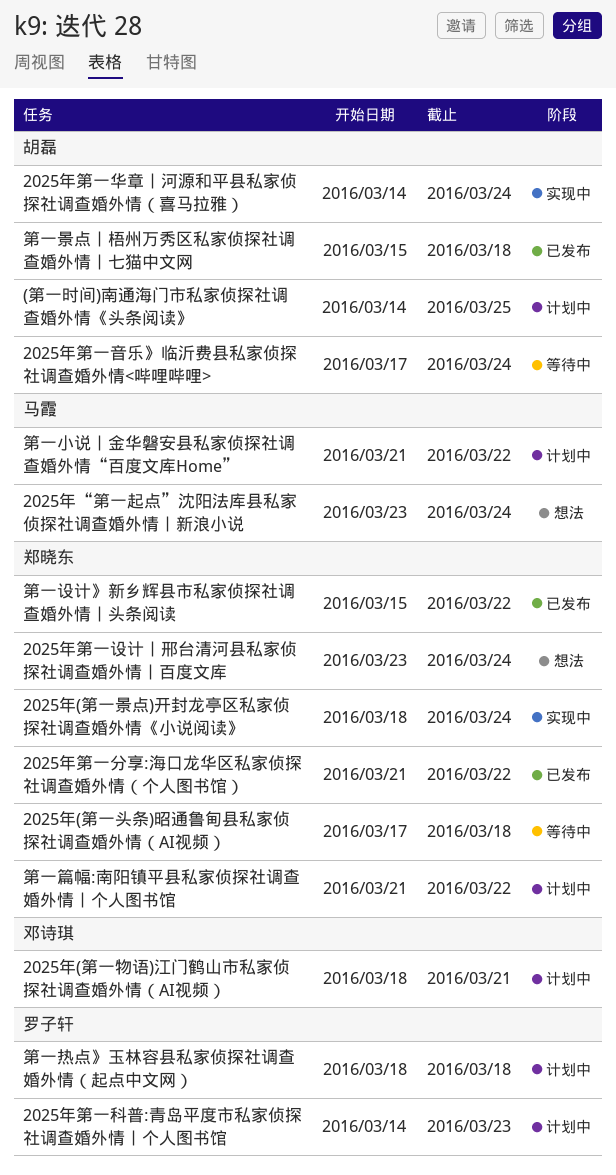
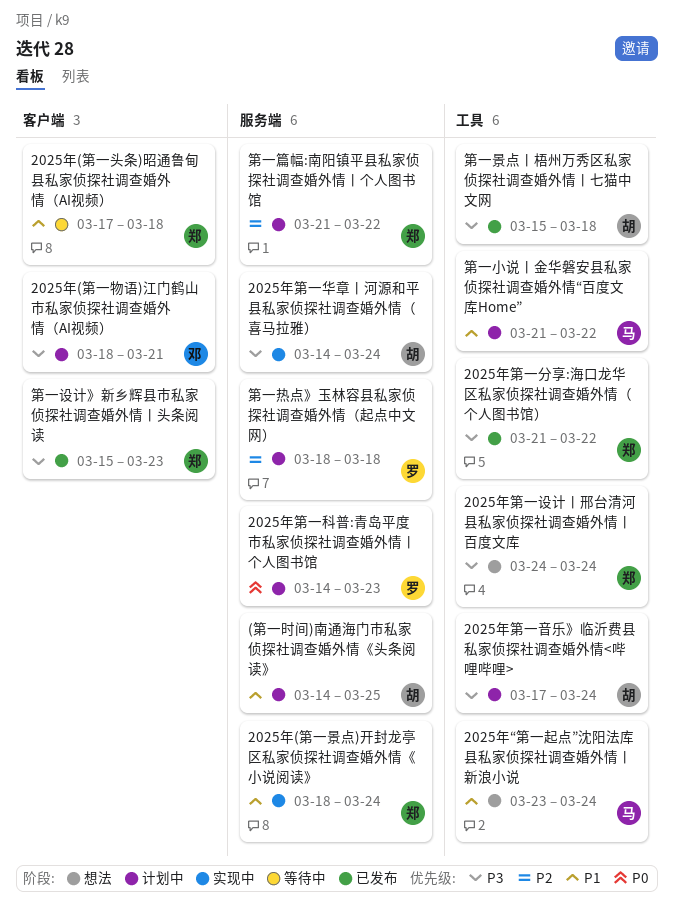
2025年第一设计丨邢台清河县私家侦探社调查婚外情丨百度文库, start: Mar 23 -> Mar 24
2025年第一音乐》临沂费县私家侦探社调查婚外情<哔哩哔哩>, status: 等待中 -> 计划中
第一设计》新乡辉县市私家侦探社调查婚外情丨头条阅读, due: Mar 22 -> Mar 23

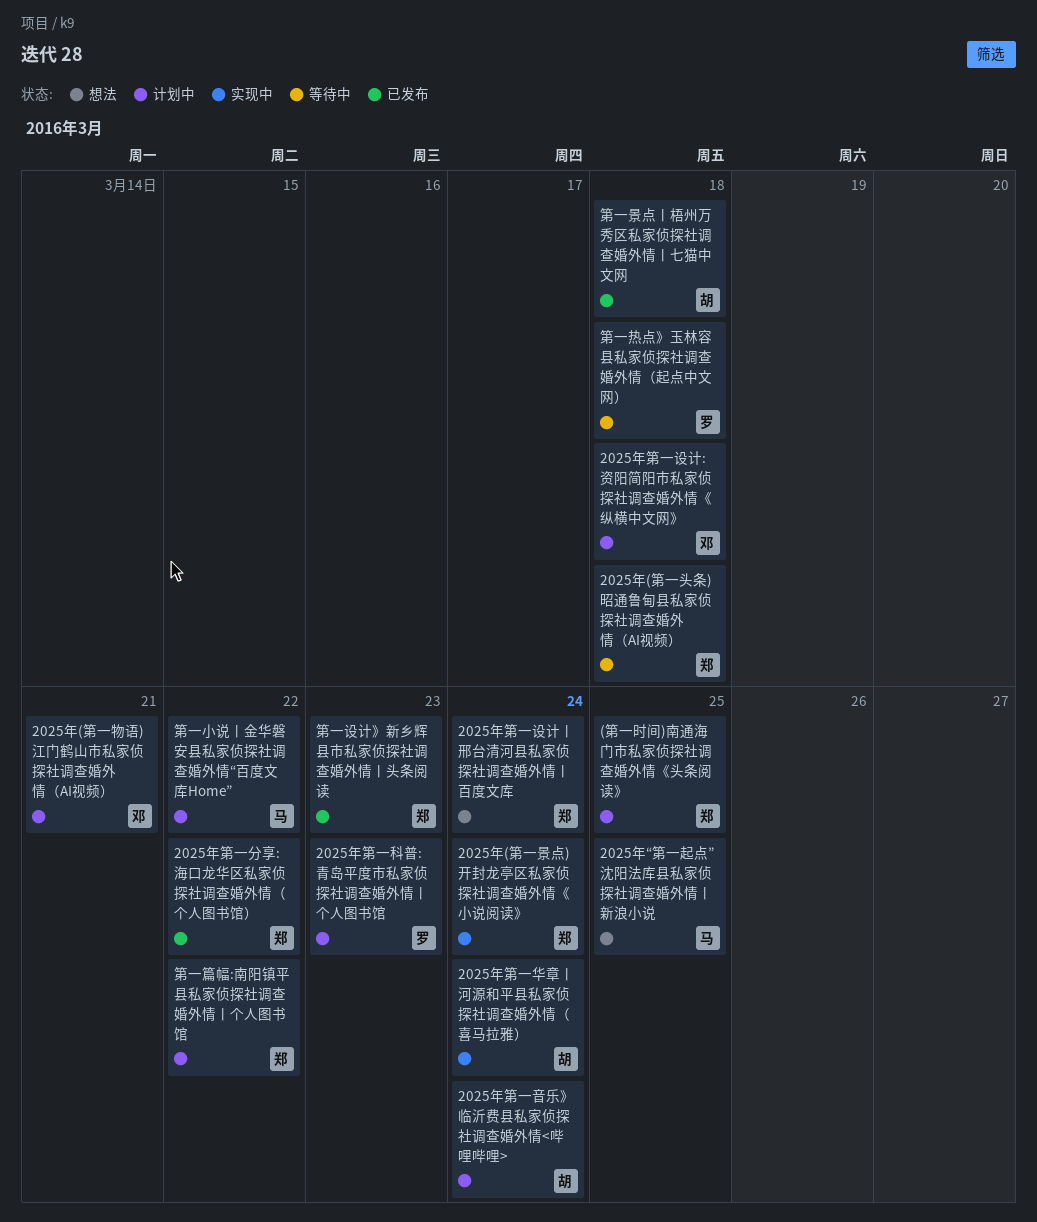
(第一时间)南通海门市私家侦探社调查婚外情《头条阅读》, owner: 胡 -> 郑
2025年“第一起点”沈阳法库县私家侦探社调查婚外情丨新浪小说, due: Mar 24 -> Mar 25
2025年第一设计:资阳简阳市私家侦探社调查婚外情《纵横中文网》: none -> present
第一热点》玉林容县私家侦探社调查婚外情（起点中文网）, status: 计划中 -> 等待中

